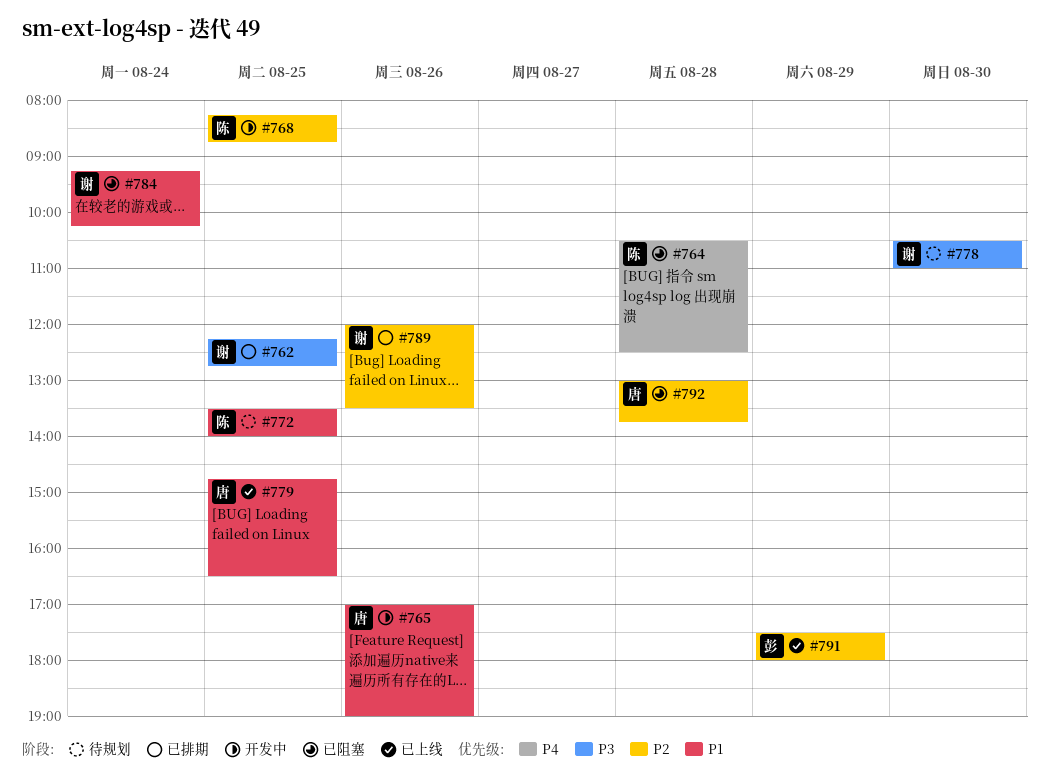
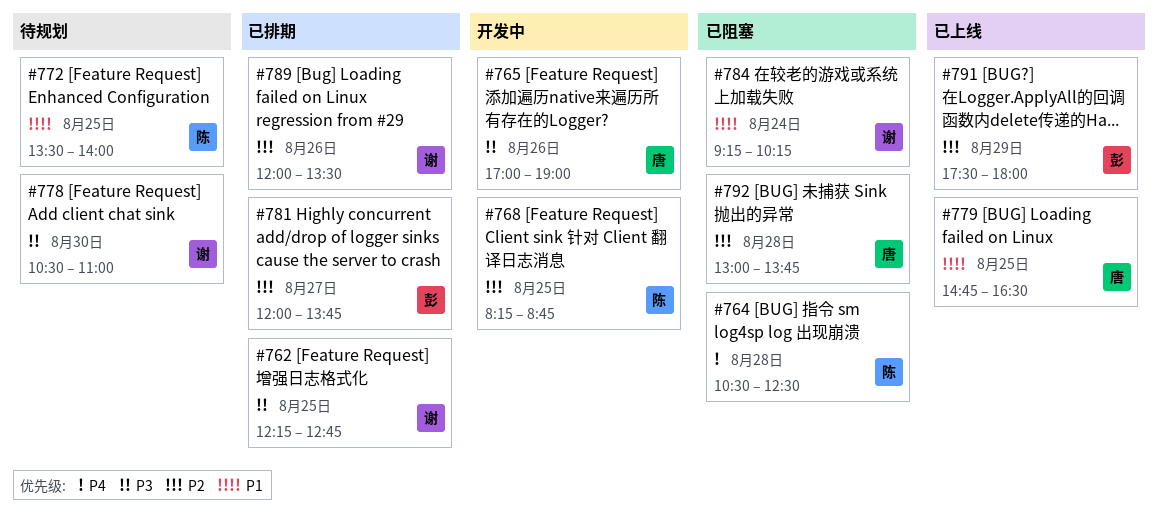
#765, priority: P1 -> P3
#781: none -> present

